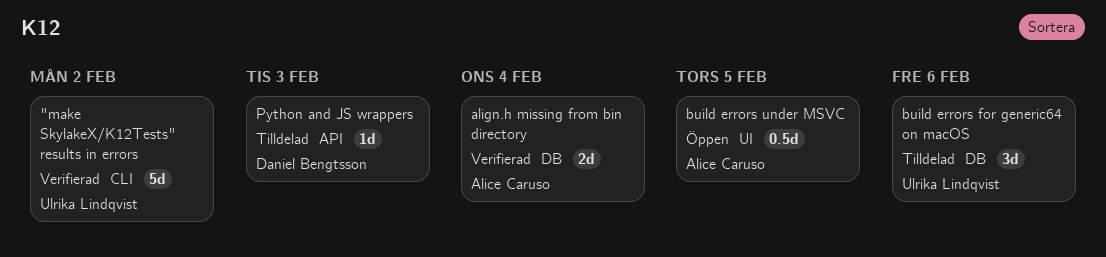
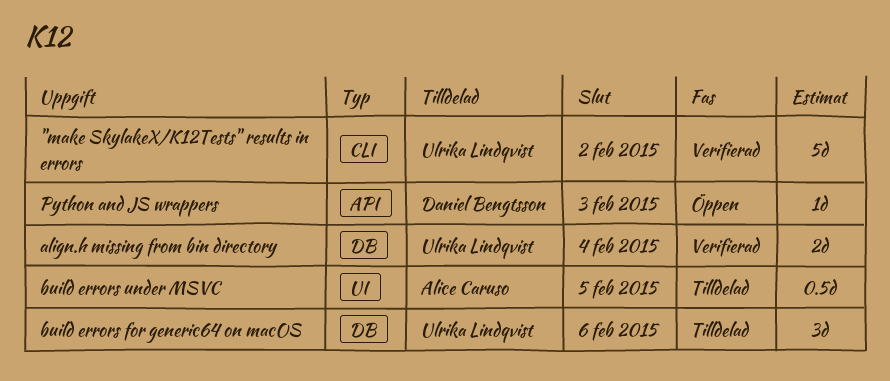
align.h missing from bin directory, owner: Alice Caruso -> Ulrika Lindqvist
build errors under MSVC, status: Öppen -> Tilldelad
Python and JS wrappers, status: Tilldelad -> Öppen

